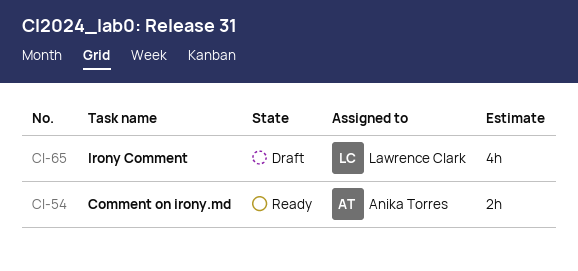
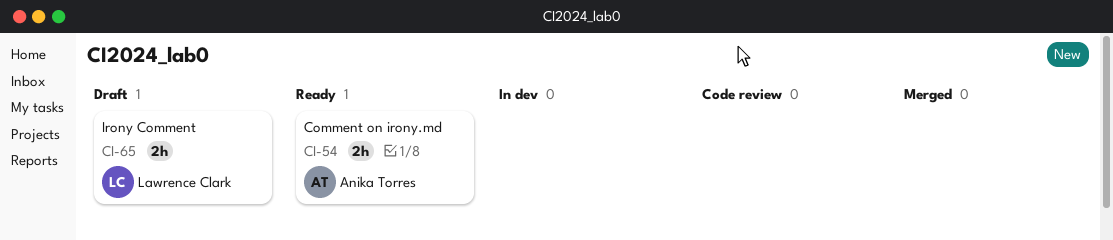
CI-65, estimate: 4h -> 2h

